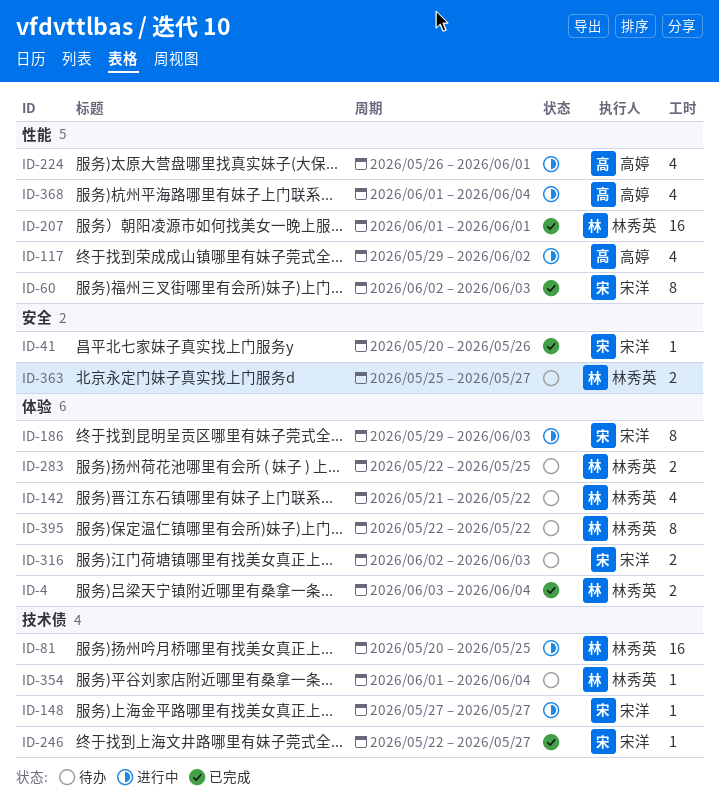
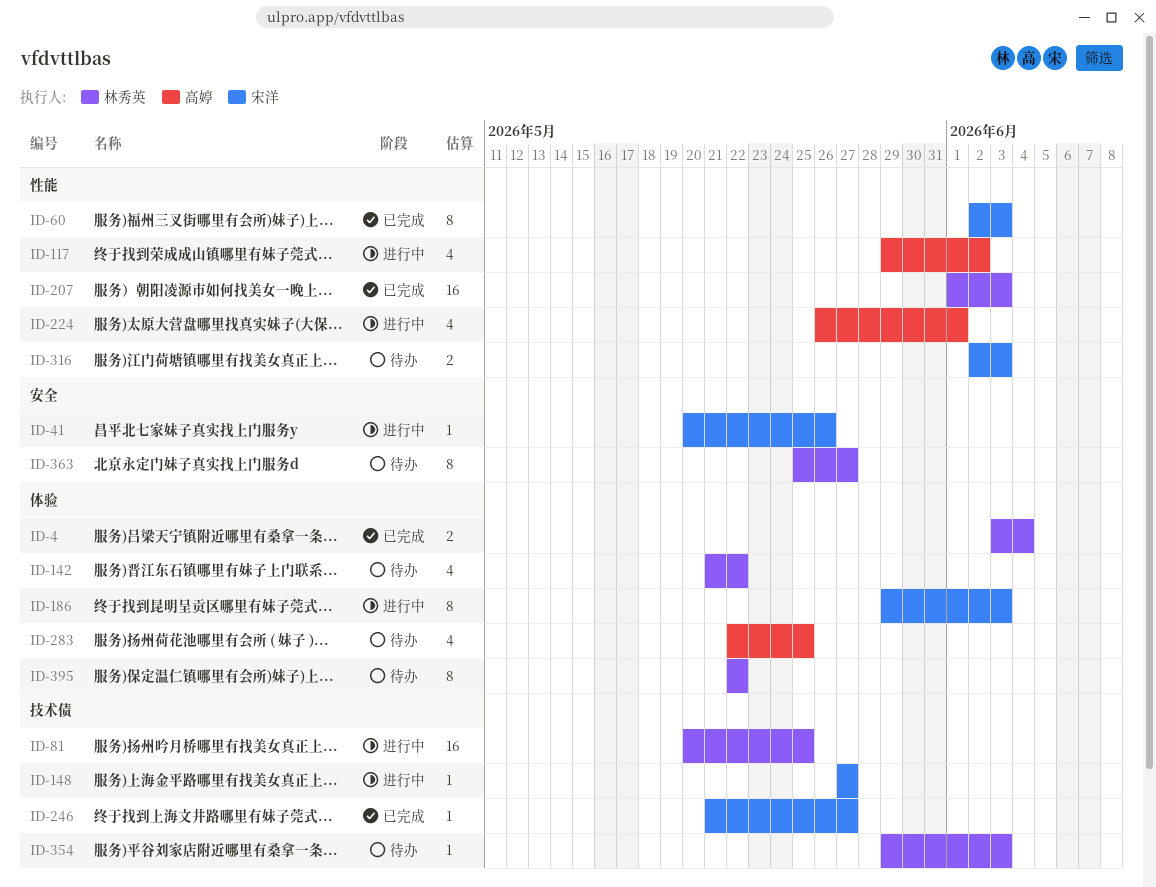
ID-41, status: 已完成 -> 进行中
ID-207, due: Jun 1 -> Jun 3
ID-246, start: May 22 -> May 21
ID-283, owner: 林秀英 -> 高婷
ID-283, estimate: 2 -> 4
ID-316, label: 体验 -> 性能
ID-354, start: Jun 1 -> May 29
ID-354, due: Jun 4 -> Jun 3
ID-363, estimate: 2 -> 8
ID-368: present -> none

